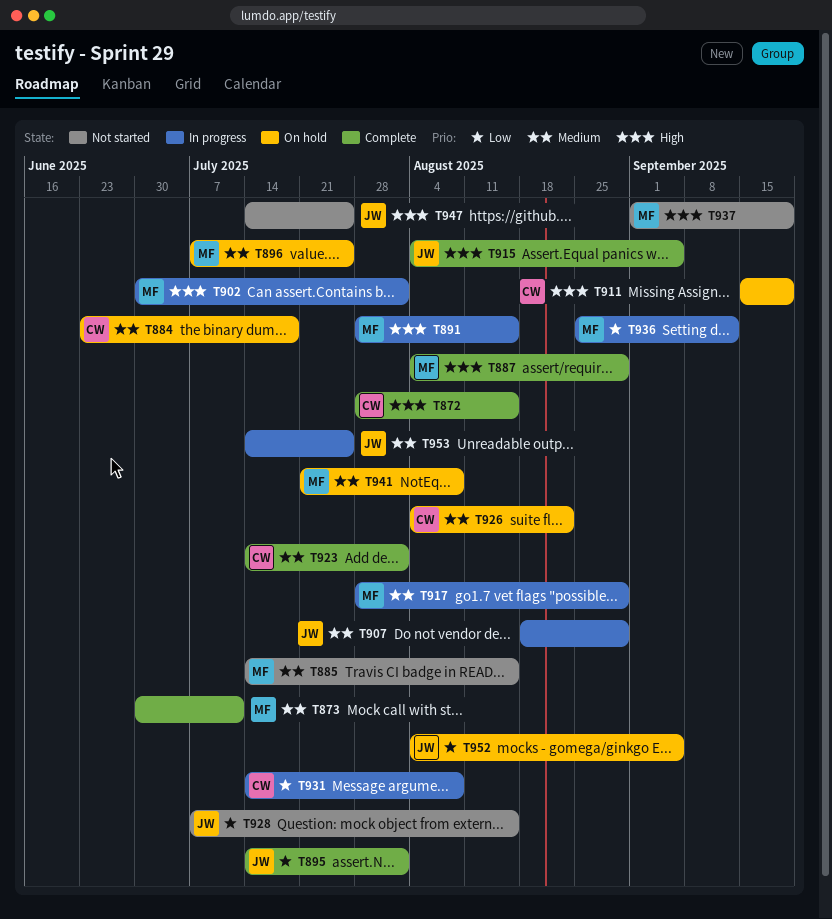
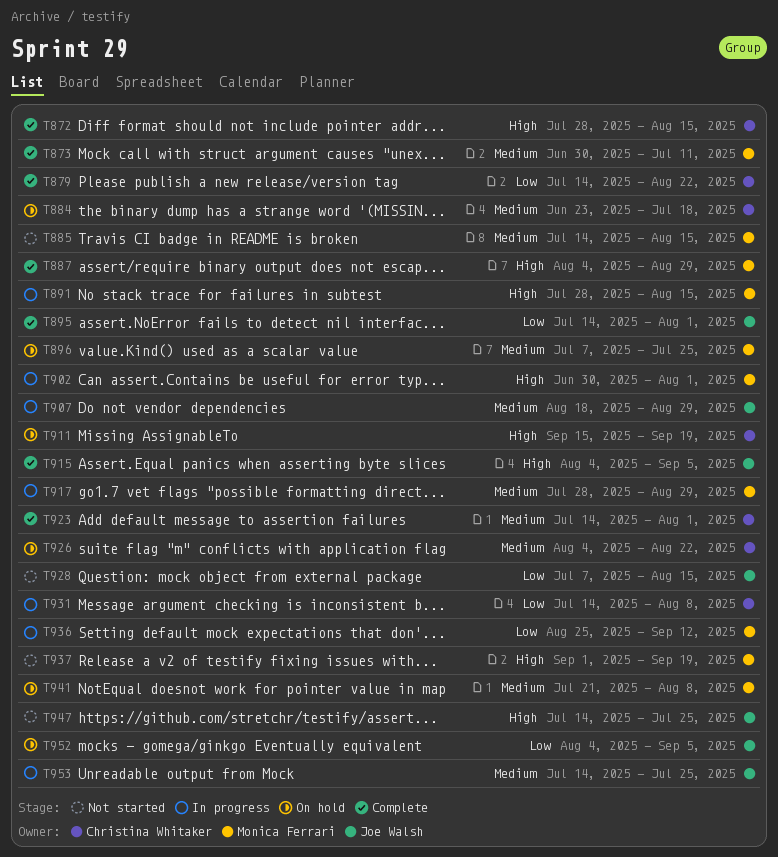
T879: none -> present

